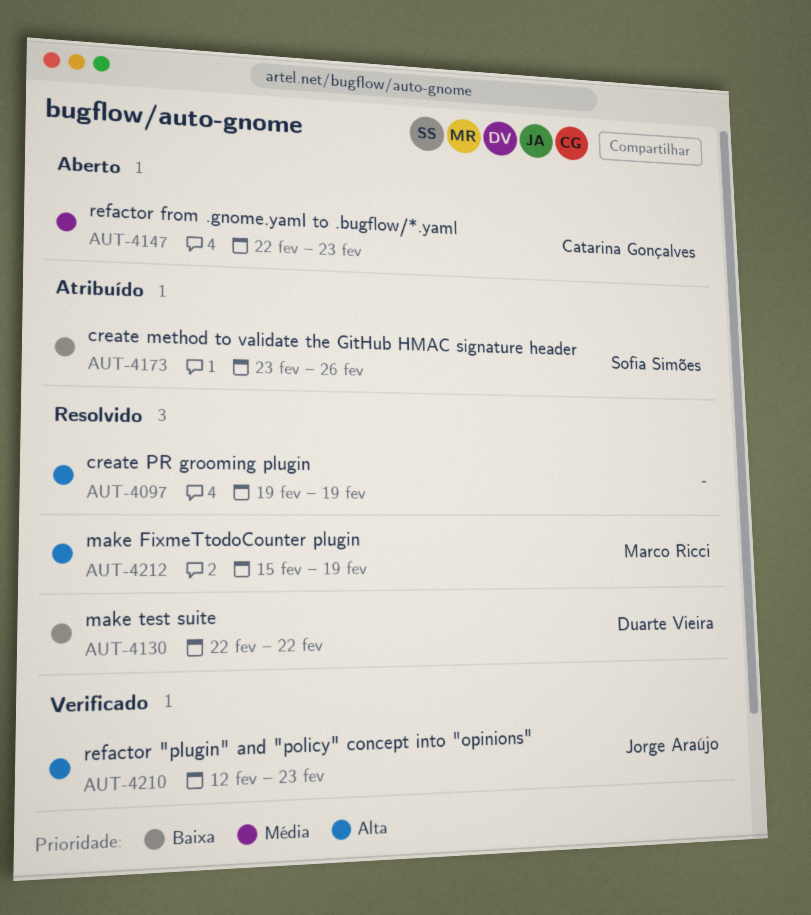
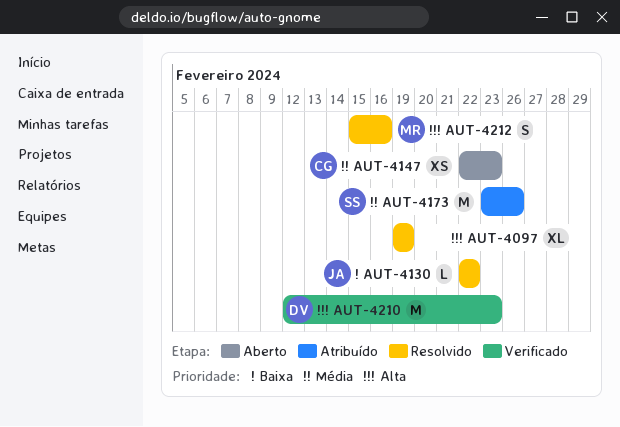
AUT-4130, owner: Duarte Vieira -> Jorge Araújo
AUT-4173, priority: Baixa -> Média
AUT-4210, owner: Jorge Araújo -> Duarte Vieira
AUT-4212, due: Feb 19 -> Feb 16

